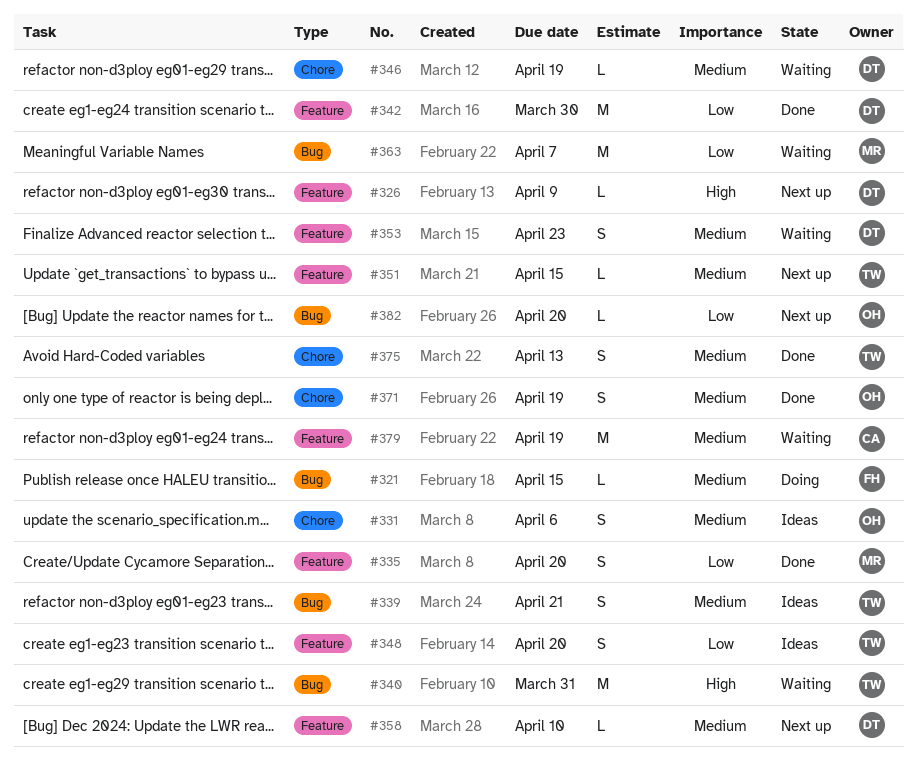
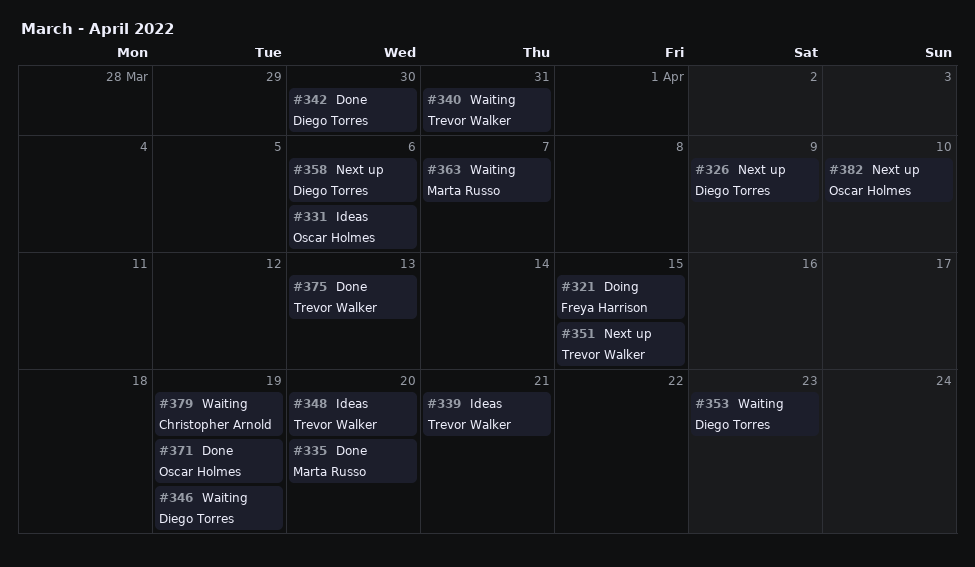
#358, due: Apr 10 -> Apr 6
#382, due: Apr 20 -> Apr 10

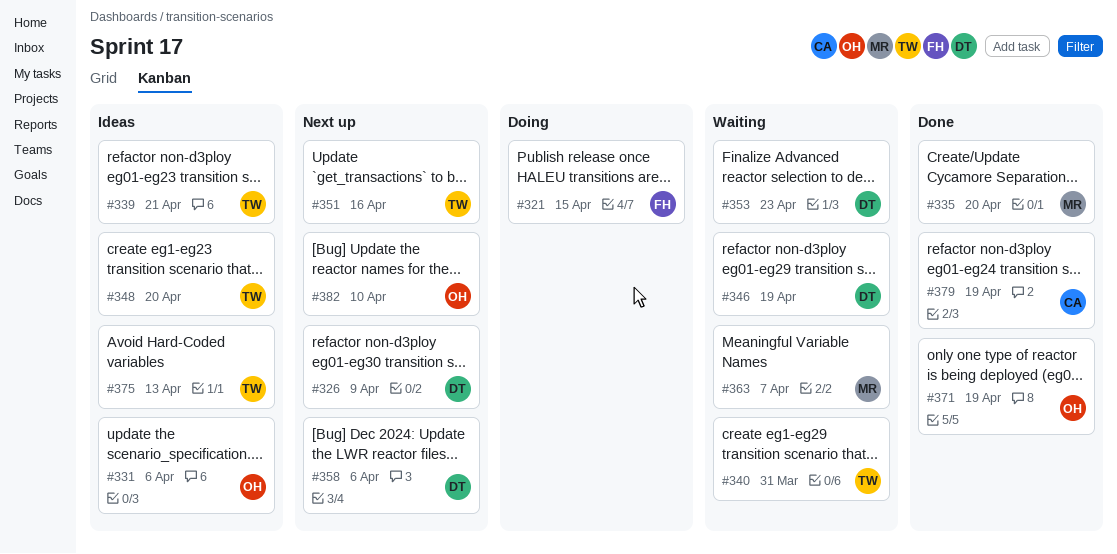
#342: present -> none
#351, due: Apr 15 -> Apr 16
#375, status: Done -> Ideas
#379, status: Waiting -> Done

